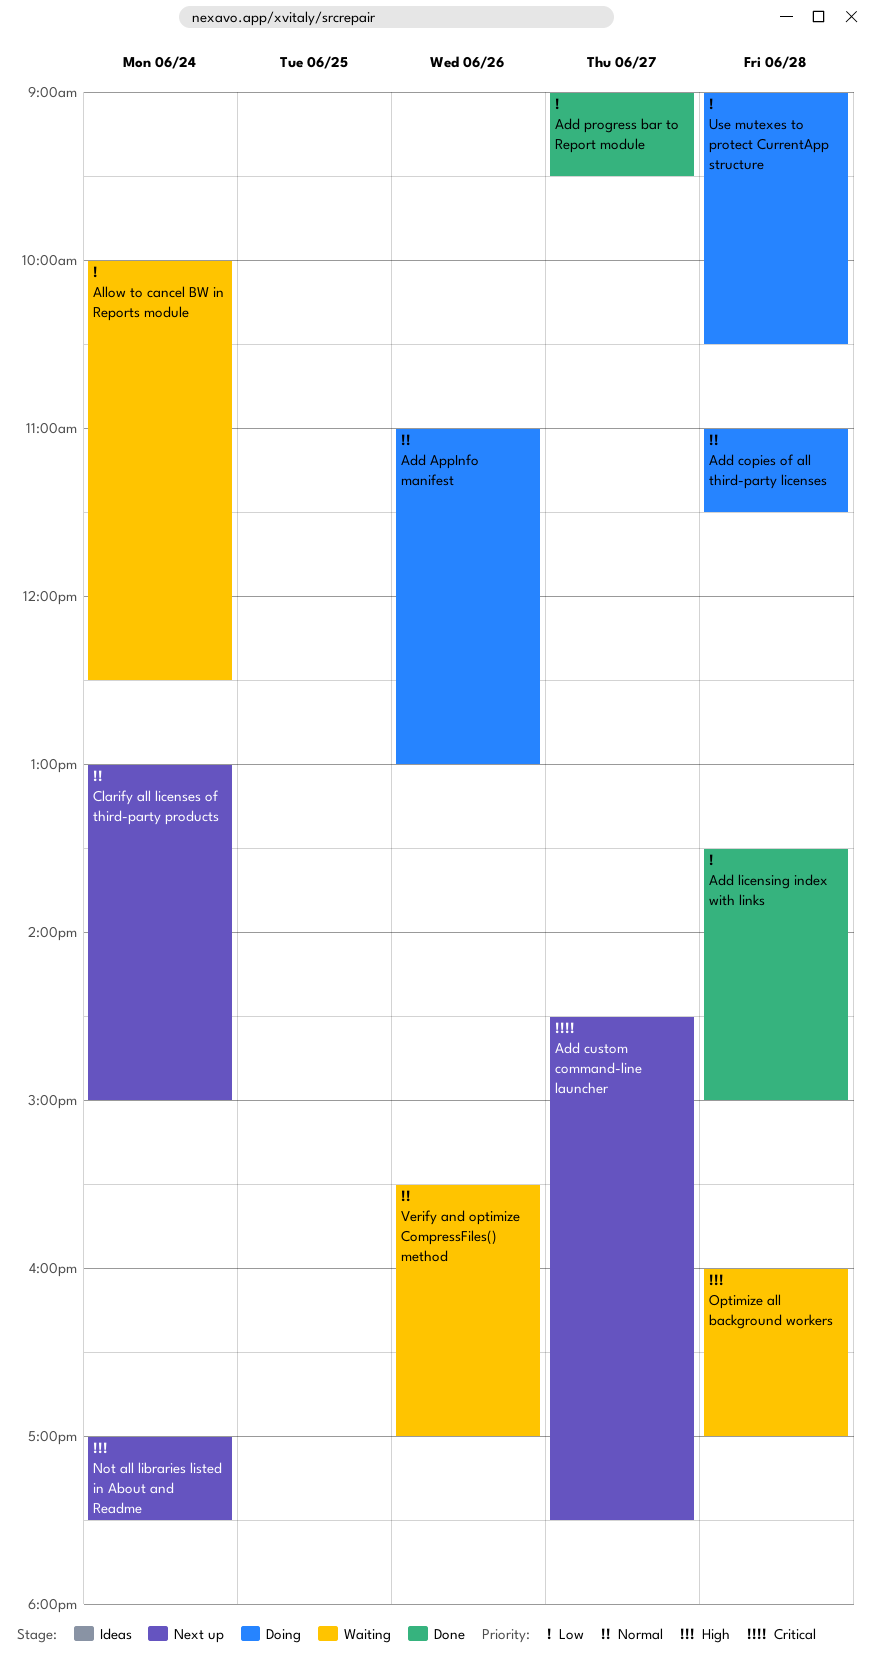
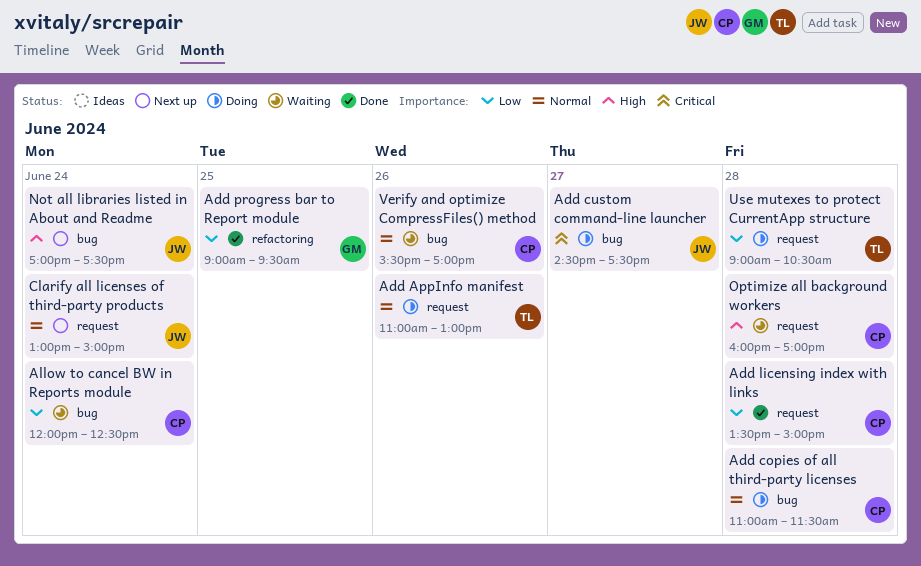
Add custom command-line launcher, status: Next up -> Doing
Add progress bar to Report module, day: Jun 27 -> Jun 25
Allow to cancel BW in Reports module, begins: 10:00 -> 12:00

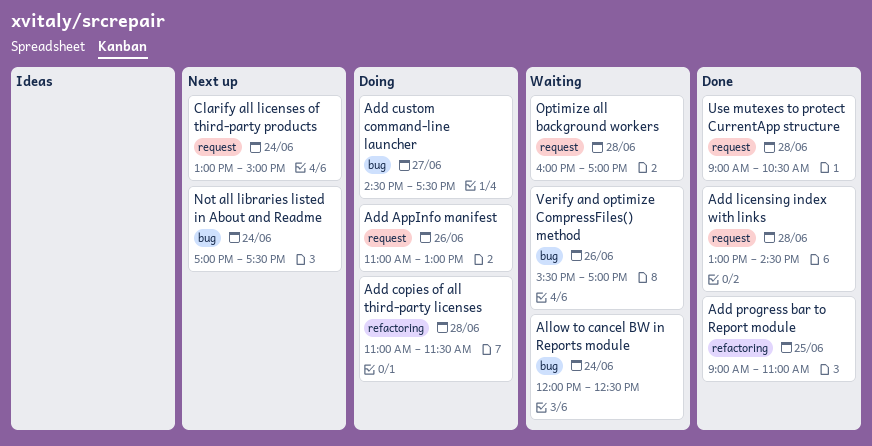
Add copies of all third-party licenses, label: bug -> refactoring
Add licensing index with links, begins: 13:30 -> 13:00
Add licensing index with links, ends: 15:00 -> 14:30
Add progress bar to Report module, ends: 09:30 -> 11:00
Use mutexes to protect CurrentApp structure, status: Doing -> Done

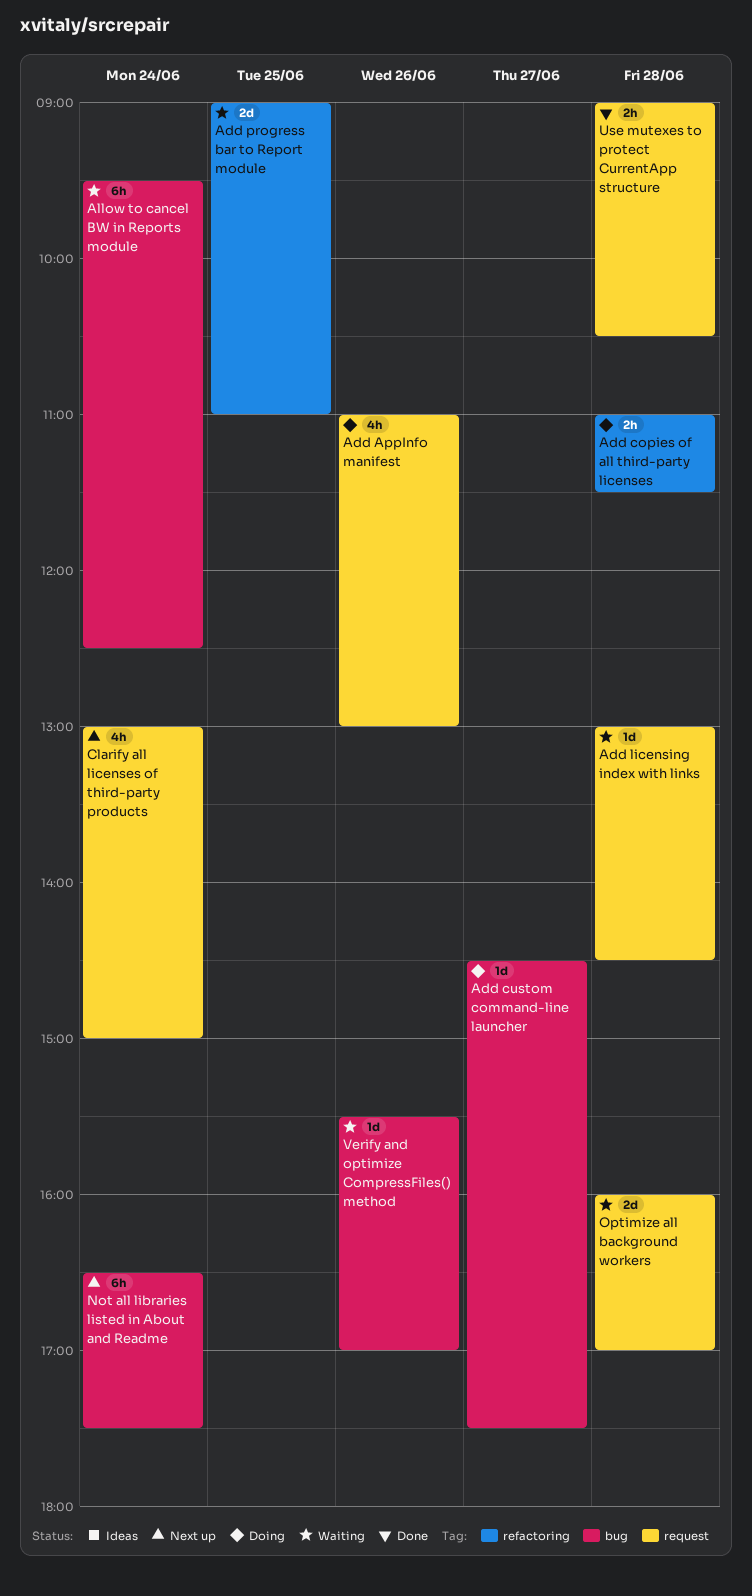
Add licensing index with links, status: Done -> Waiting
Add progress bar to Report module, status: Done -> Waiting
Allow to cancel BW in Reports module, begins: 12:00 -> 09:30
Not all libraries listed in About and Readme, begins: 17:00 -> 16:30

